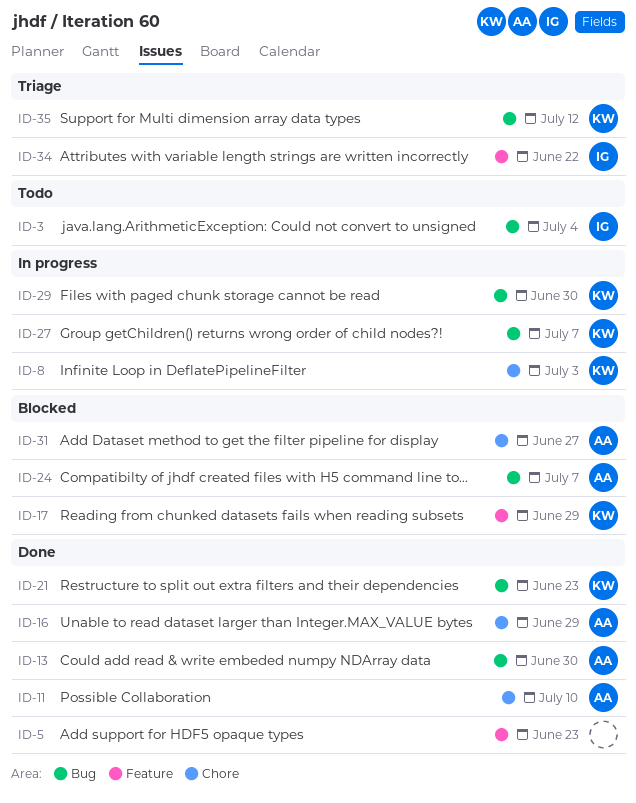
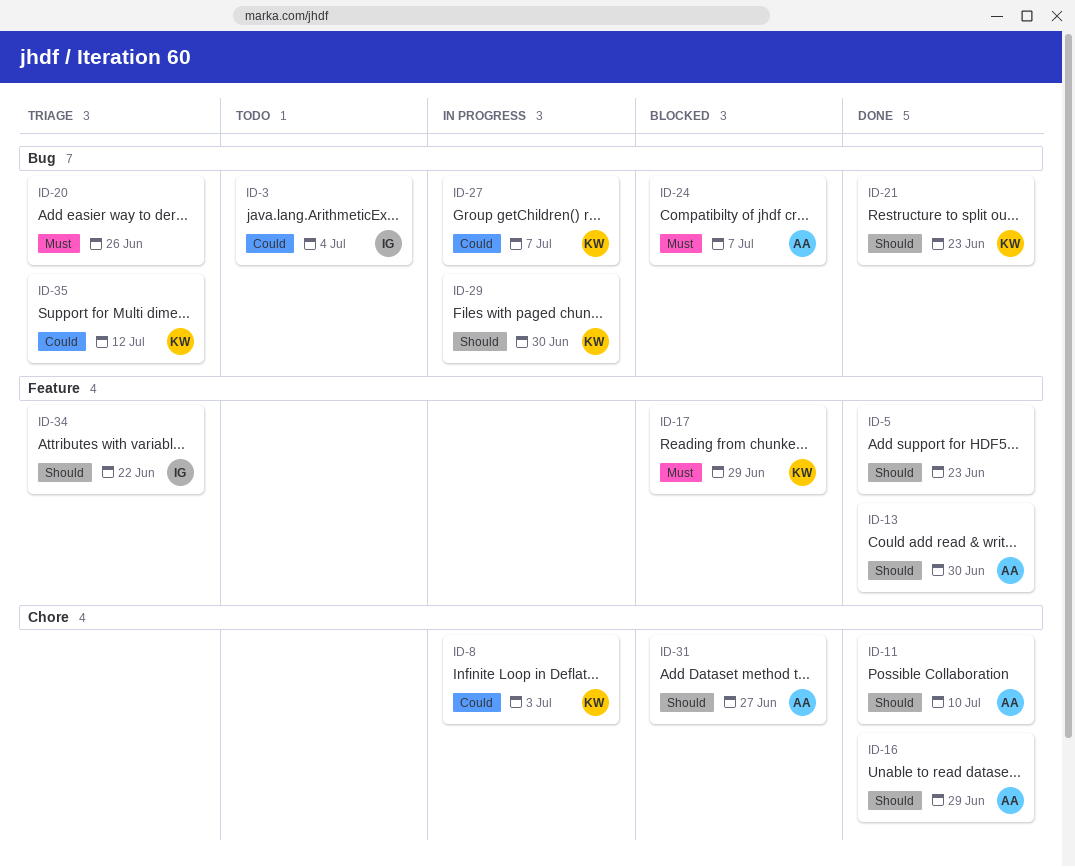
ID-13, label: Bug -> Feature
ID-20: none -> present

